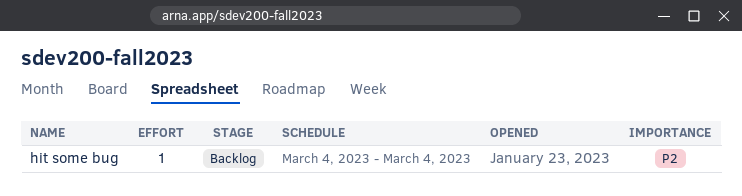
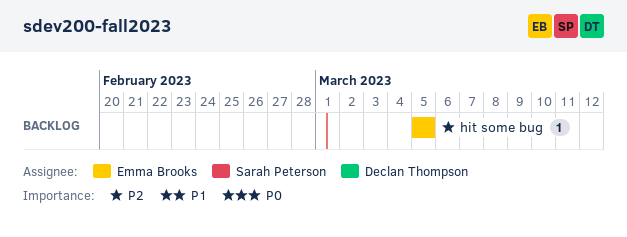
hit some bug, start: Mar 4 -> Mar 5
hit some bug, due: Mar 4 -> Mar 5

